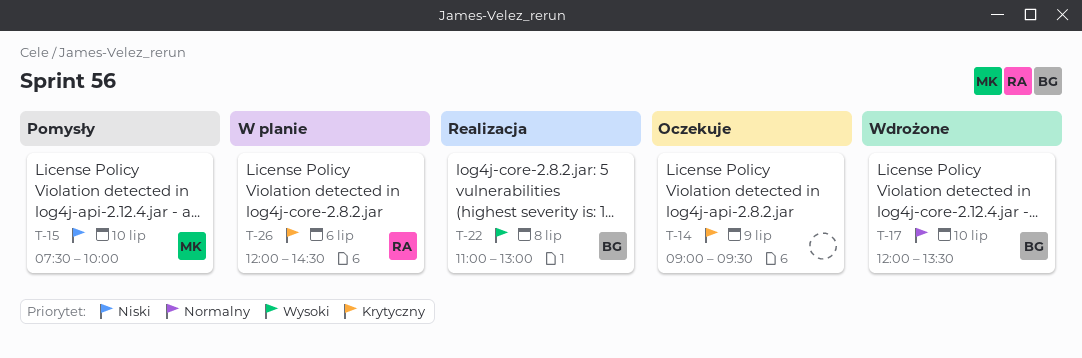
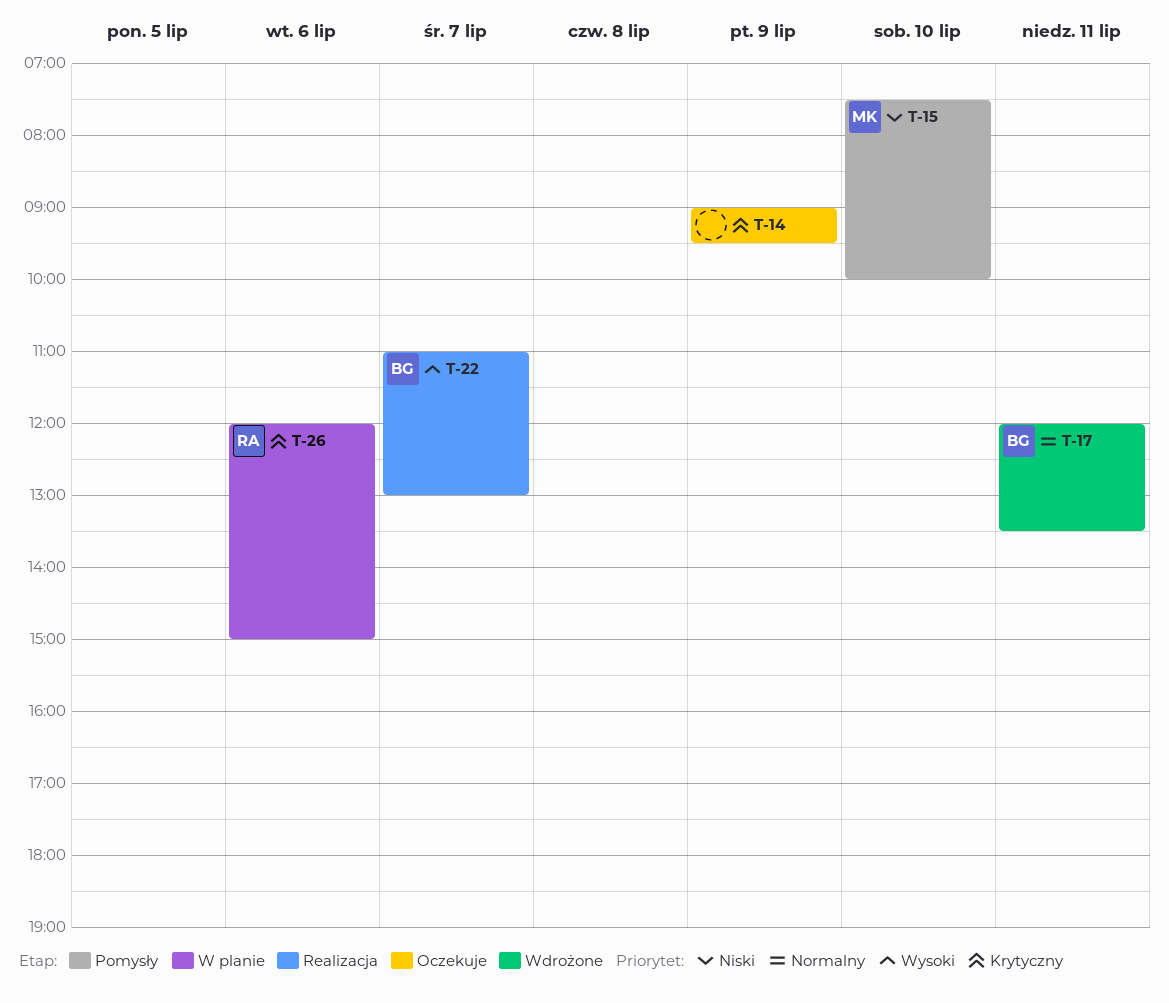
T-17, day: Jul 10 -> Jul 11
T-22, day: Jul 8 -> Jul 7
T-26, ends: 14:30 -> 15:00

